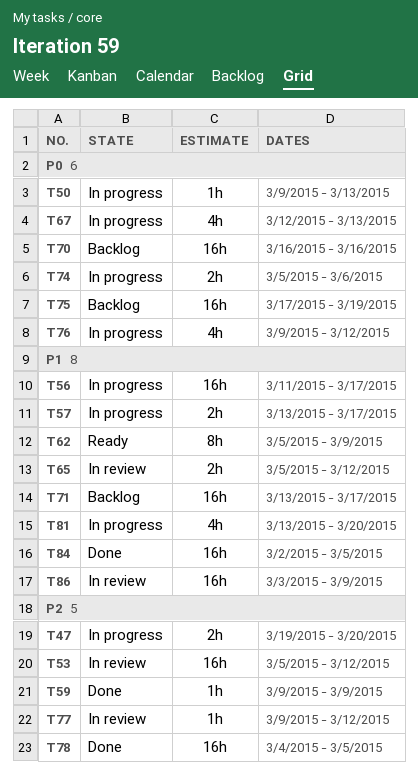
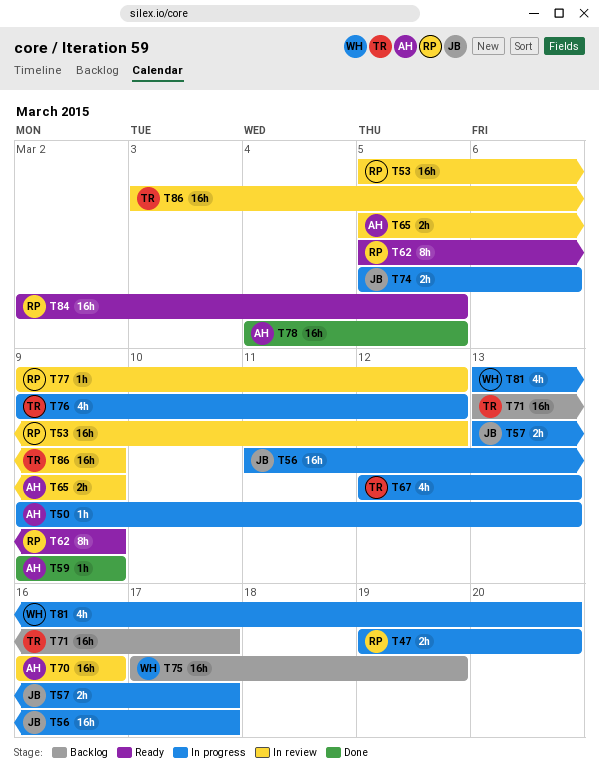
T65, due: Mar 12 -> Mar 9
T70, status: Backlog -> In review
T84, status: Done -> Ready

